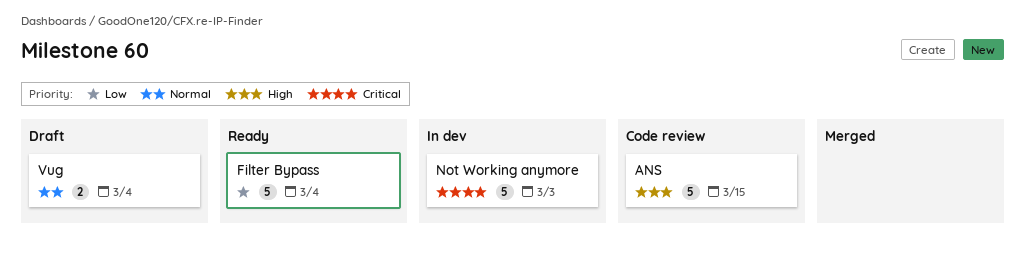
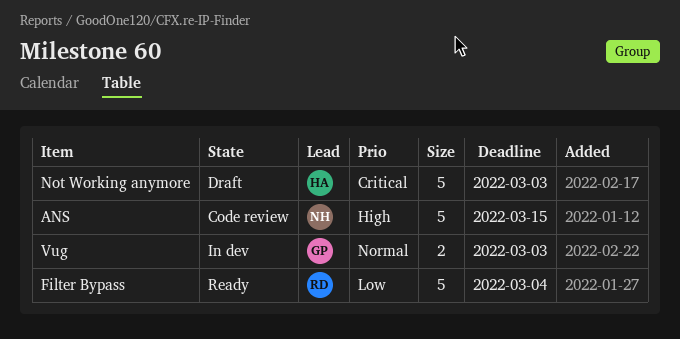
Not Working anymore, status: In dev -> Draft
Vug, status: Draft -> In dev
Vug, due: Mar 4 -> Mar 3

